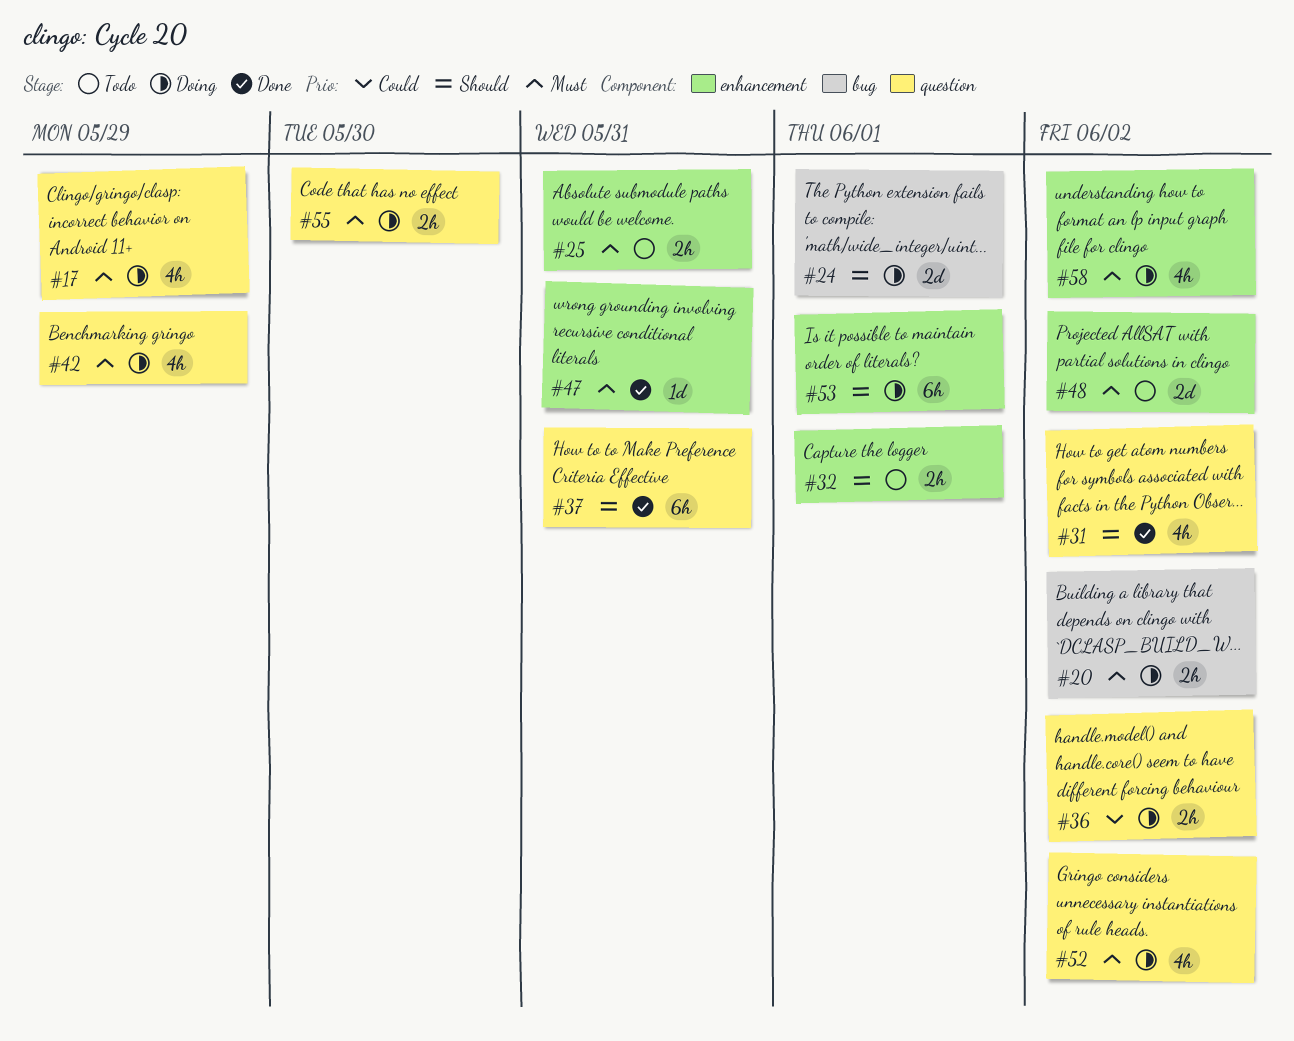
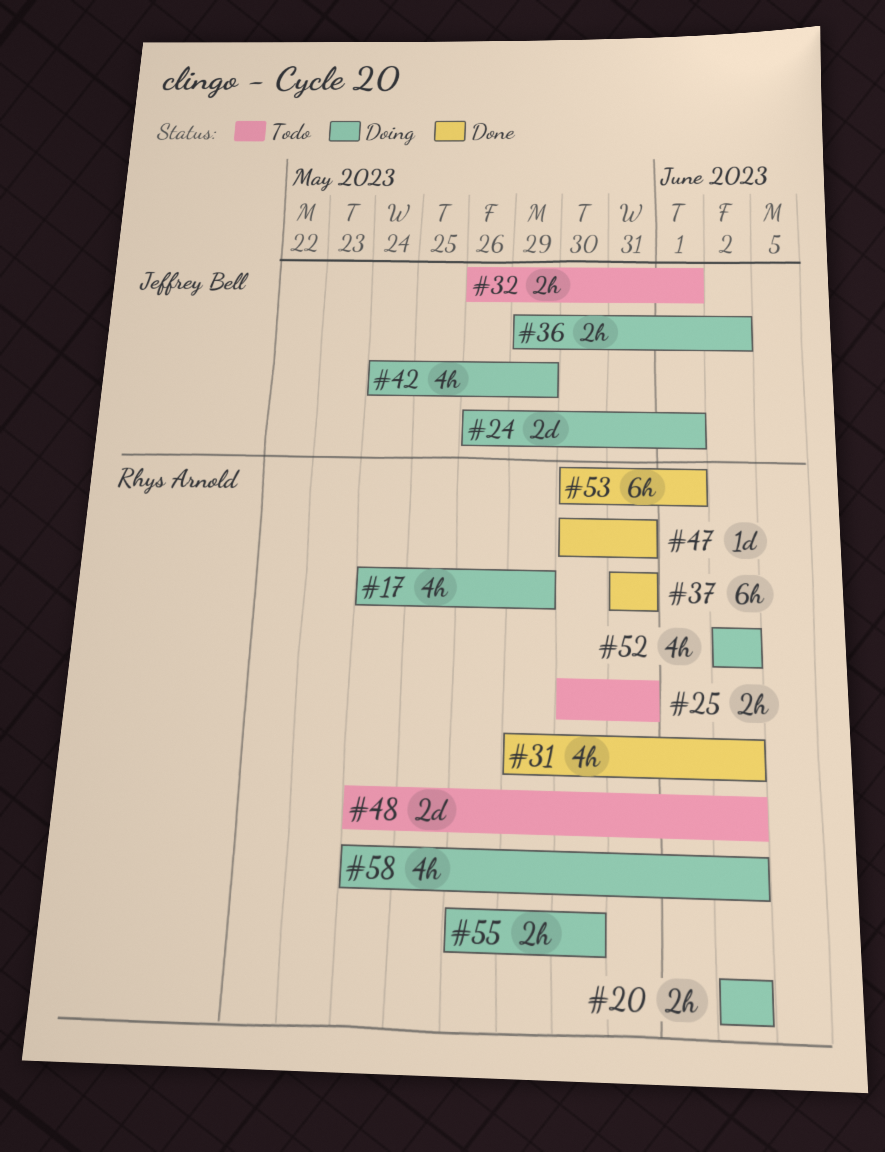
#53, status: Doing -> Done

